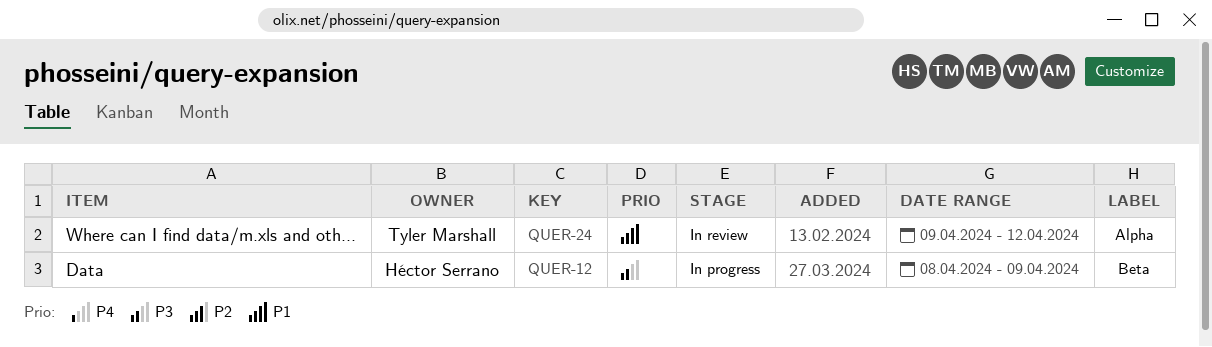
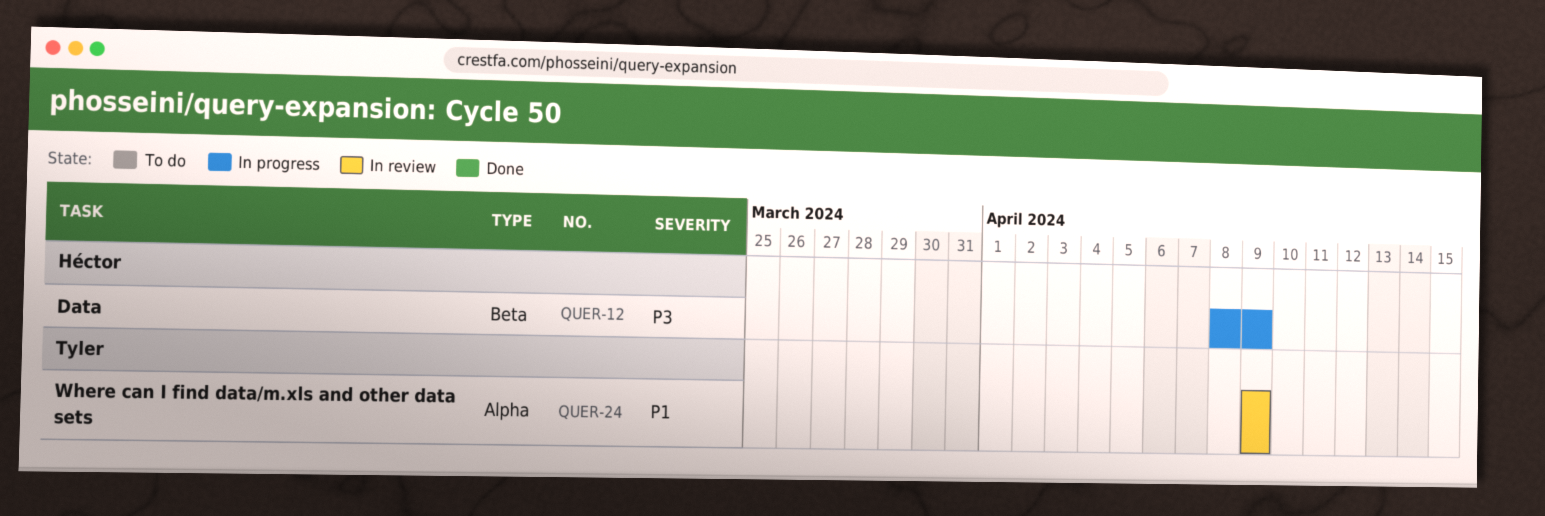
QUER-24, due: Apr 12 -> Apr 9

